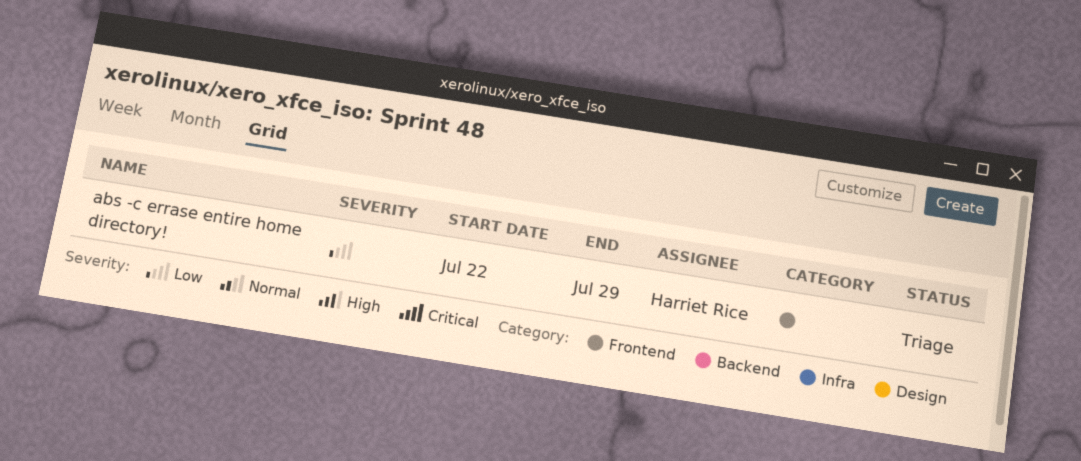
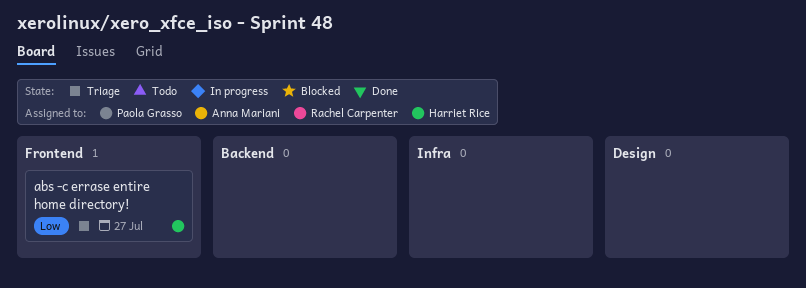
abs -c errase entire home directory!, due: Jul 29 -> Jul 27

